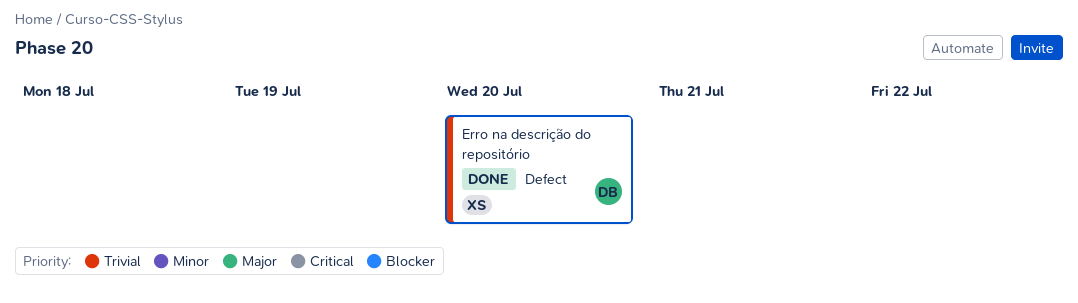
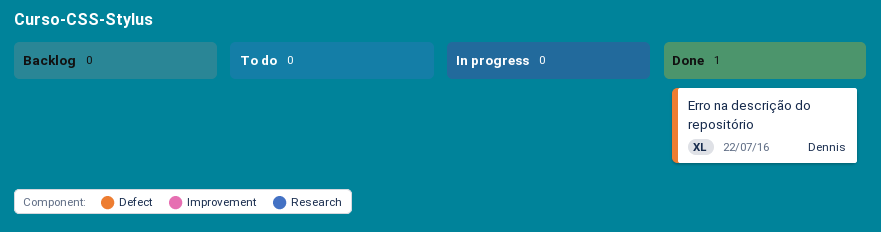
Erro na descrição do repositório, estimate: XS -> XL
Erro na descrição do repositório, due: Jul 20 -> Jul 22

